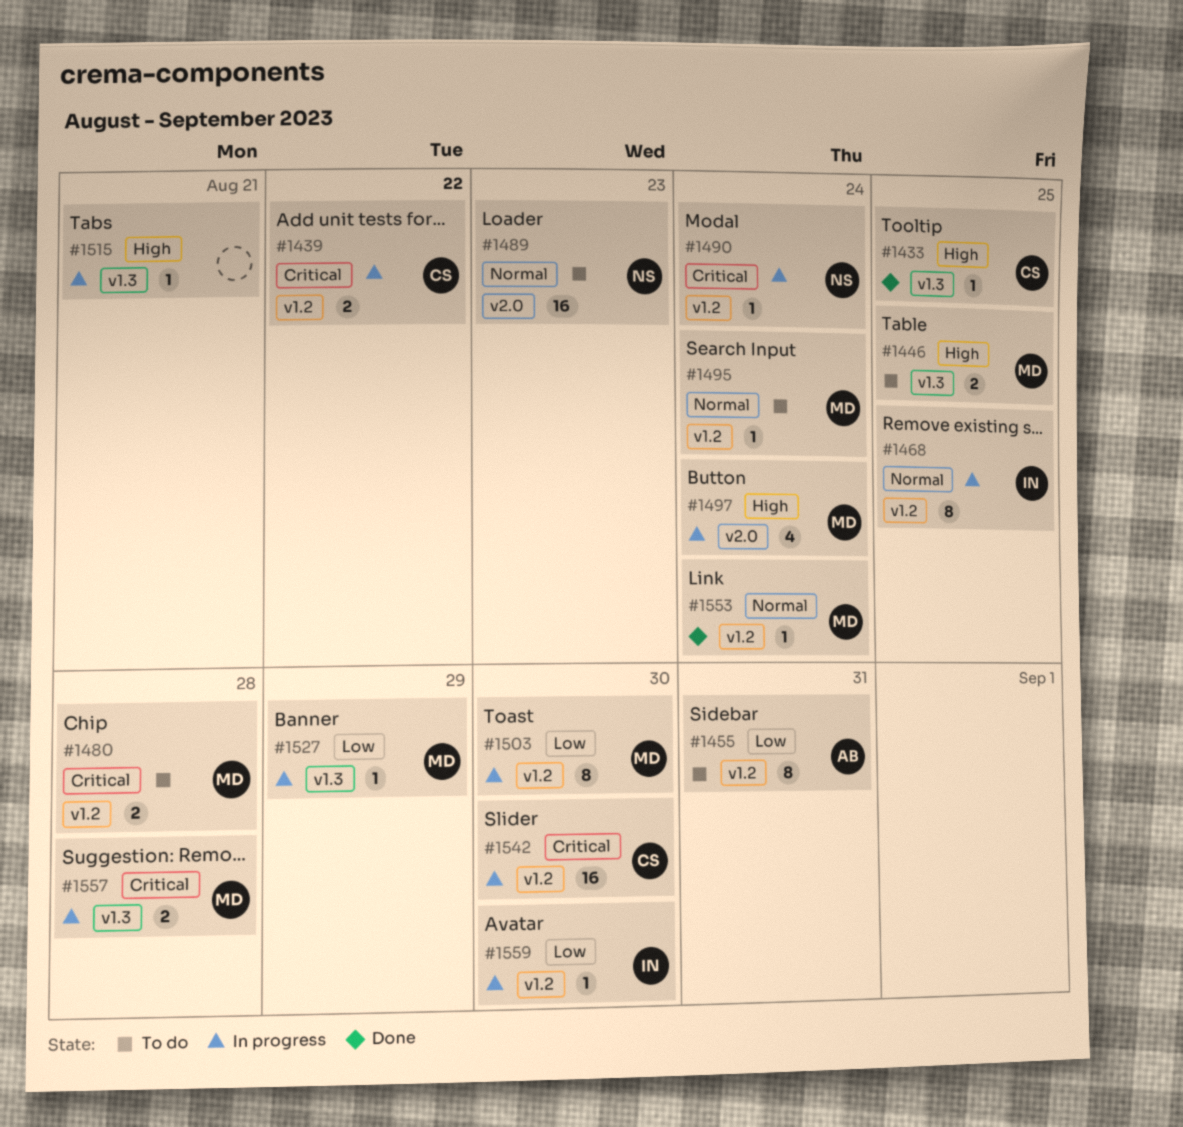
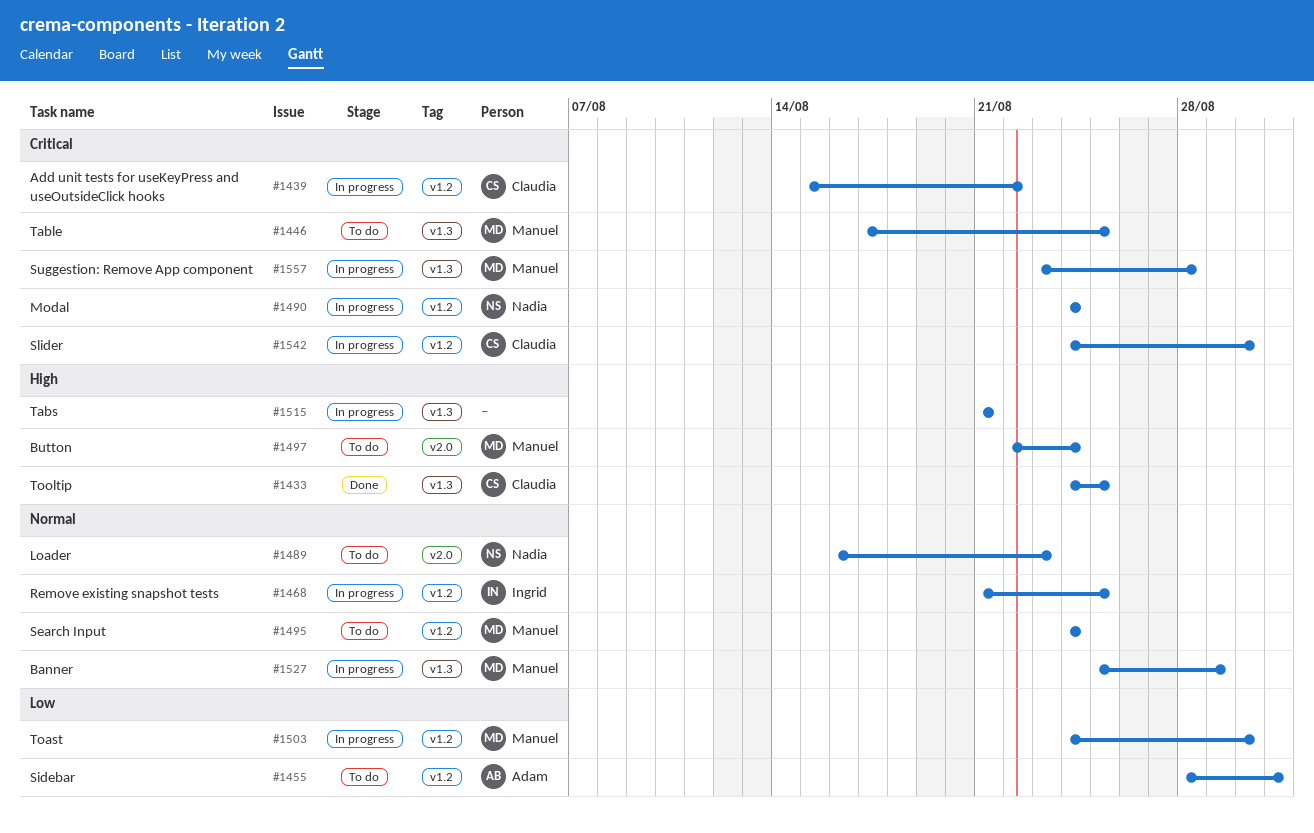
#1446, priority: High -> Critical
#1480: present -> none
#1497, status: In progress -> To do
#1527, priority: Low -> Normal
#1553: present -> none
#1559: present -> none

